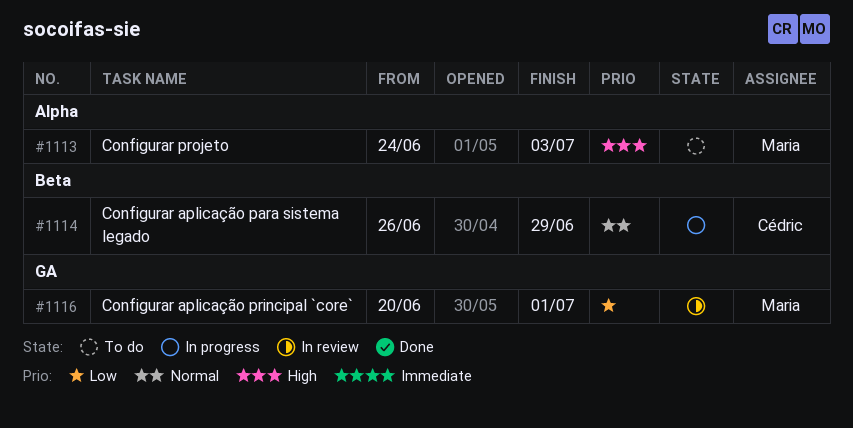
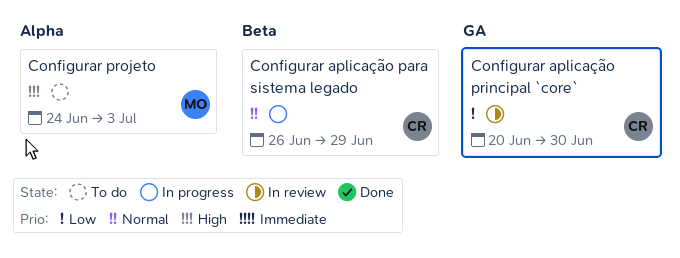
Configurar aplicação principal `core`, owner: Maria -> Cédric
Configurar aplicação principal `core`, due: Jul 1 -> Jun 30

